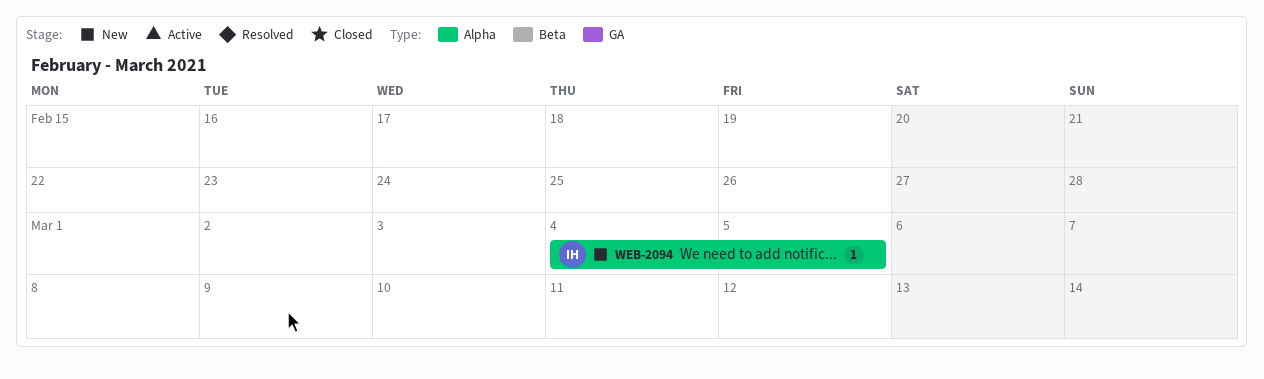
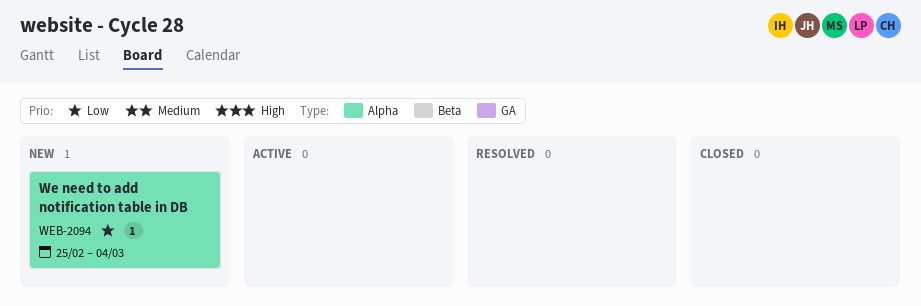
WEB-2094, start: Mar 4 -> Feb 25
WEB-2094, due: Mar 5 -> Mar 4

